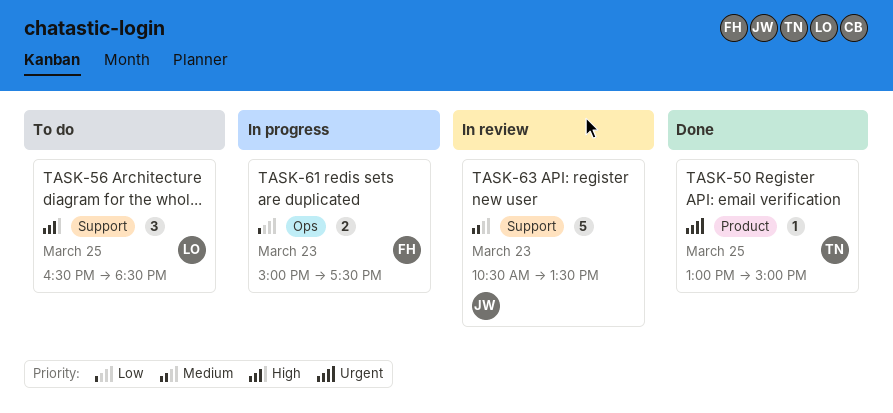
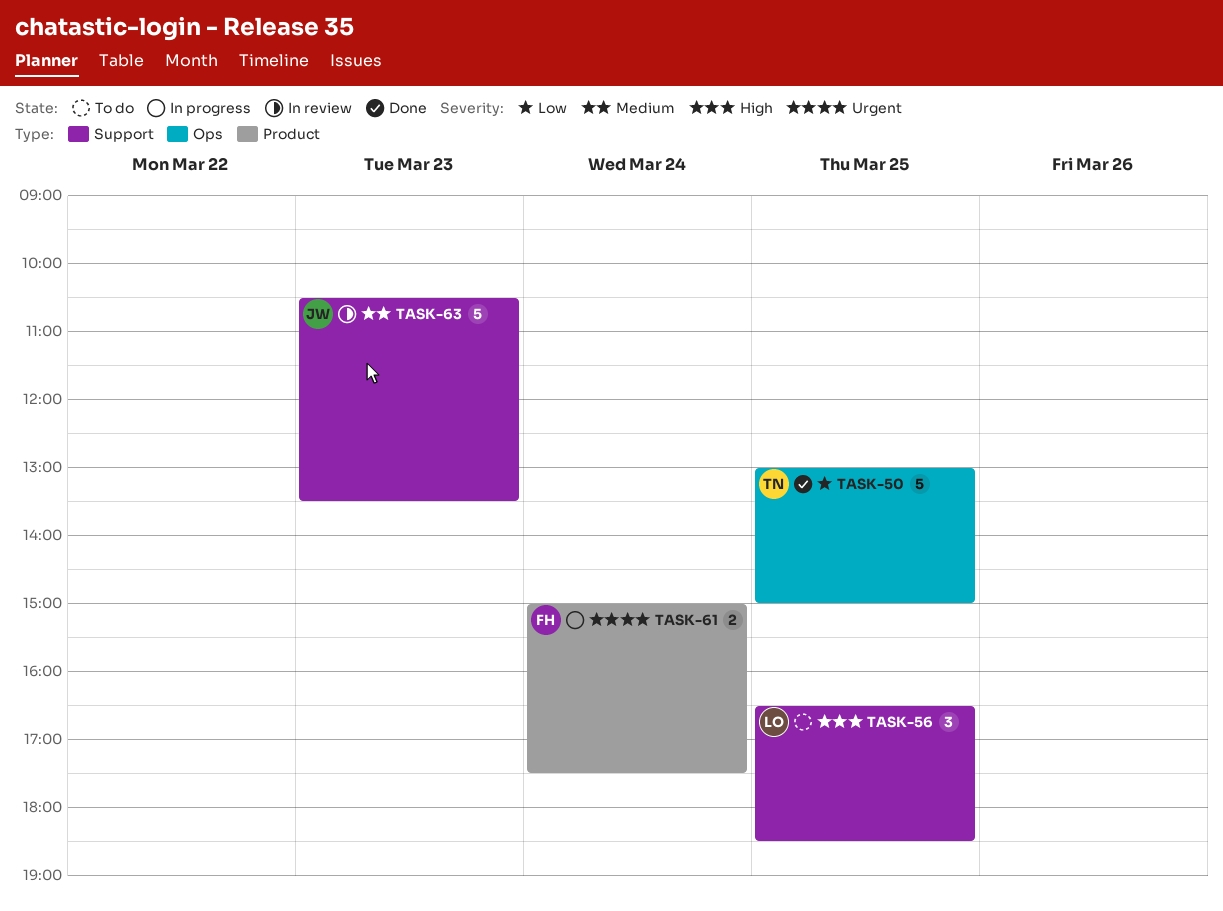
TASK-50, priority: Urgent -> Low
TASK-50, label: Product -> Ops
TASK-50, estimate: 1 -> 5
TASK-61, priority: Low -> Urgent
TASK-61, label: Ops -> Product
TASK-61, day: Mar 23 -> Mar 24

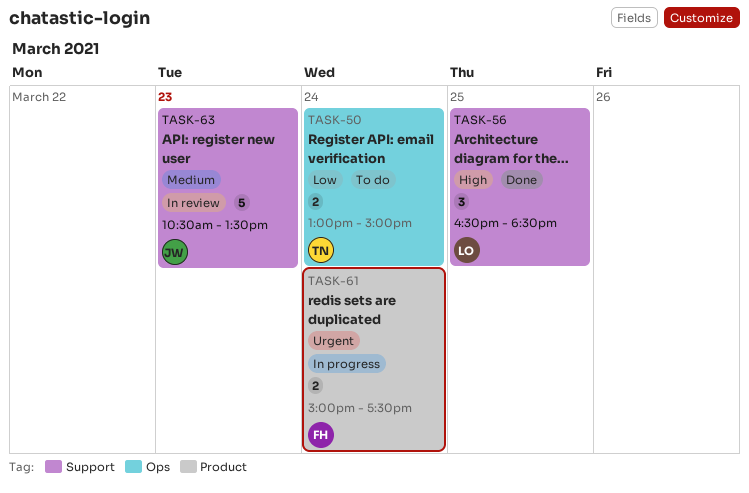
TASK-50, status: Done -> To do
TASK-50, estimate: 5 -> 2
TASK-50, day: Mar 25 -> Mar 24
TASK-56, status: To do -> Done

